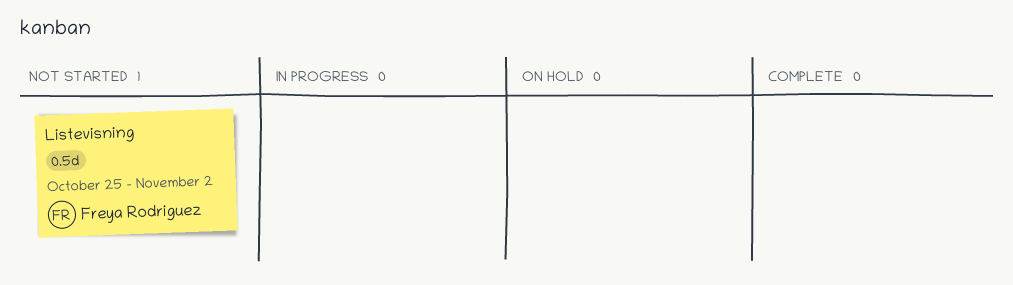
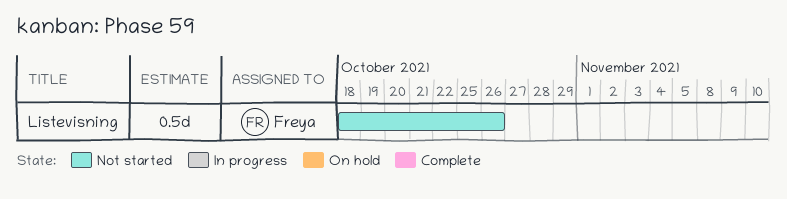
Listevisning, start: Oct 25 -> Oct 18
Listevisning, due: Nov 2 -> Oct 26

